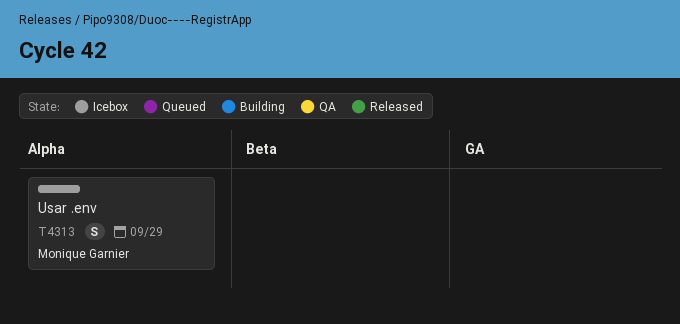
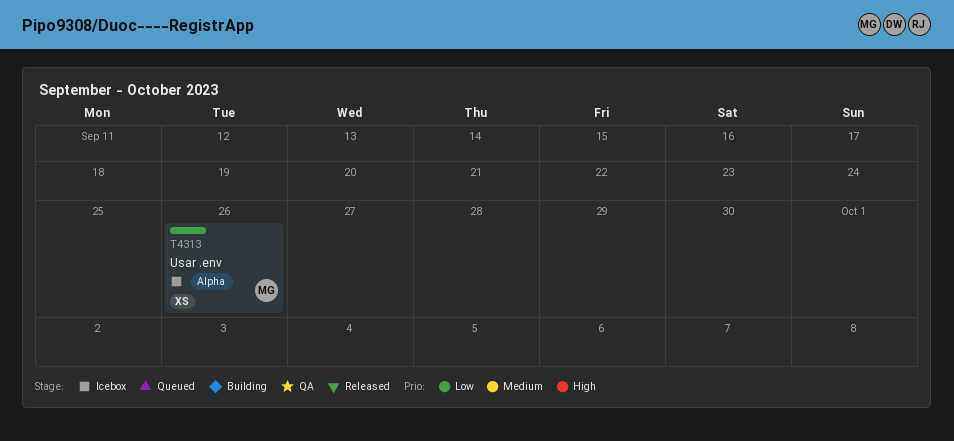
T4313, estimate: S -> XS
T4313, due: Sep 29 -> Sep 26

